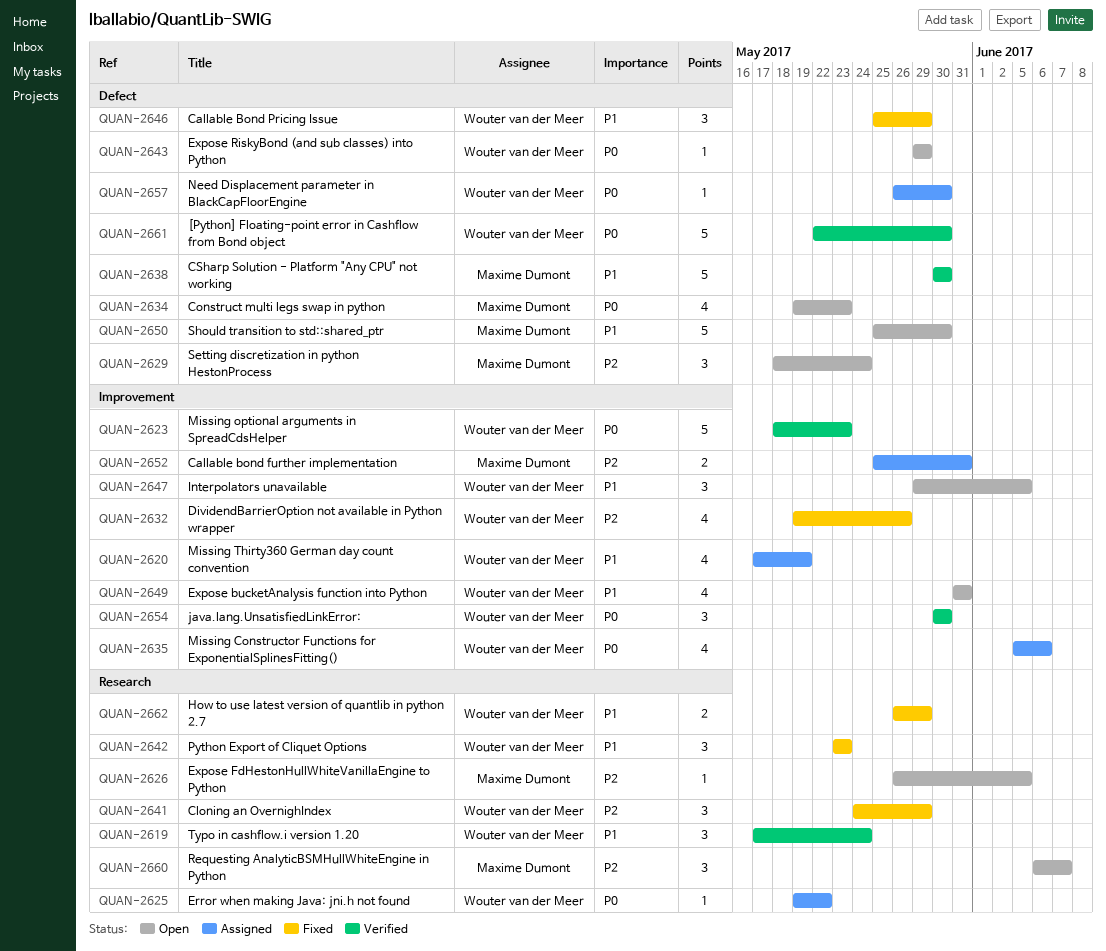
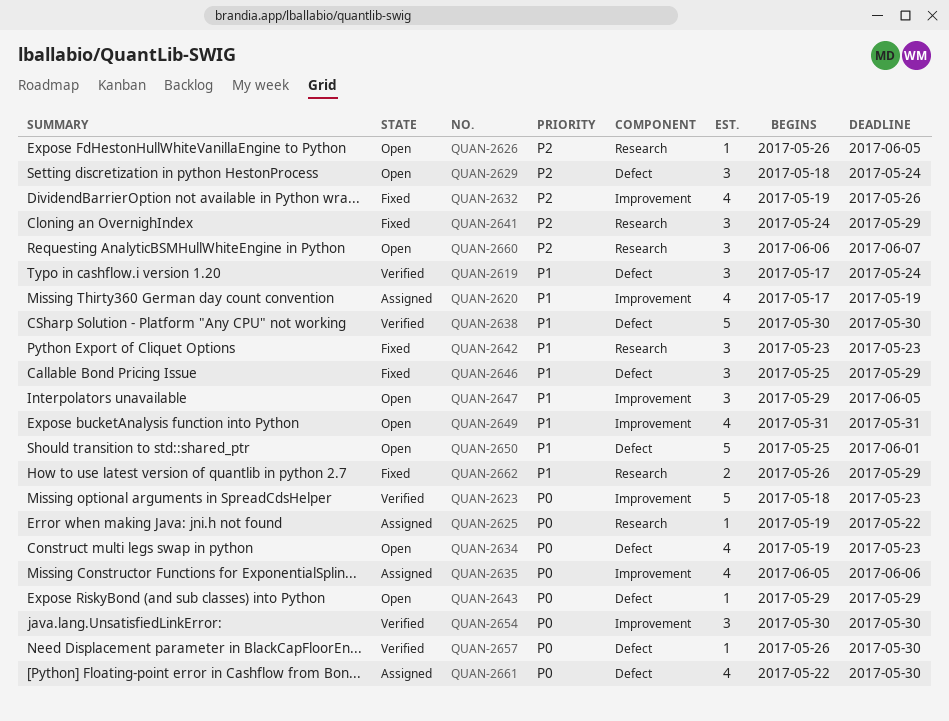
QUAN-2619, label: Research -> Defect
QUAN-2650, due: May 30 -> Jun 1
QUAN-2652: present -> none
QUAN-2657, status: Assigned -> Verified
QUAN-2661, status: Verified -> Assigned
QUAN-2661, estimate: 5 -> 4

